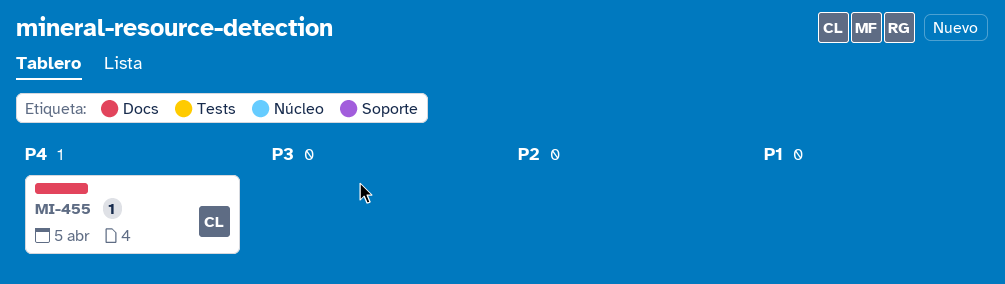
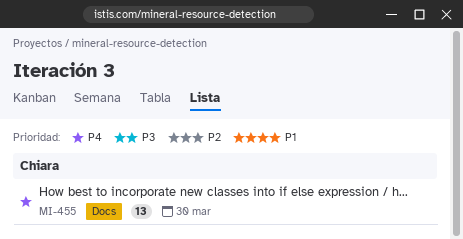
MI-455, estimate: 1 -> 13
MI-455, due: Apr 5 -> Mar 30

